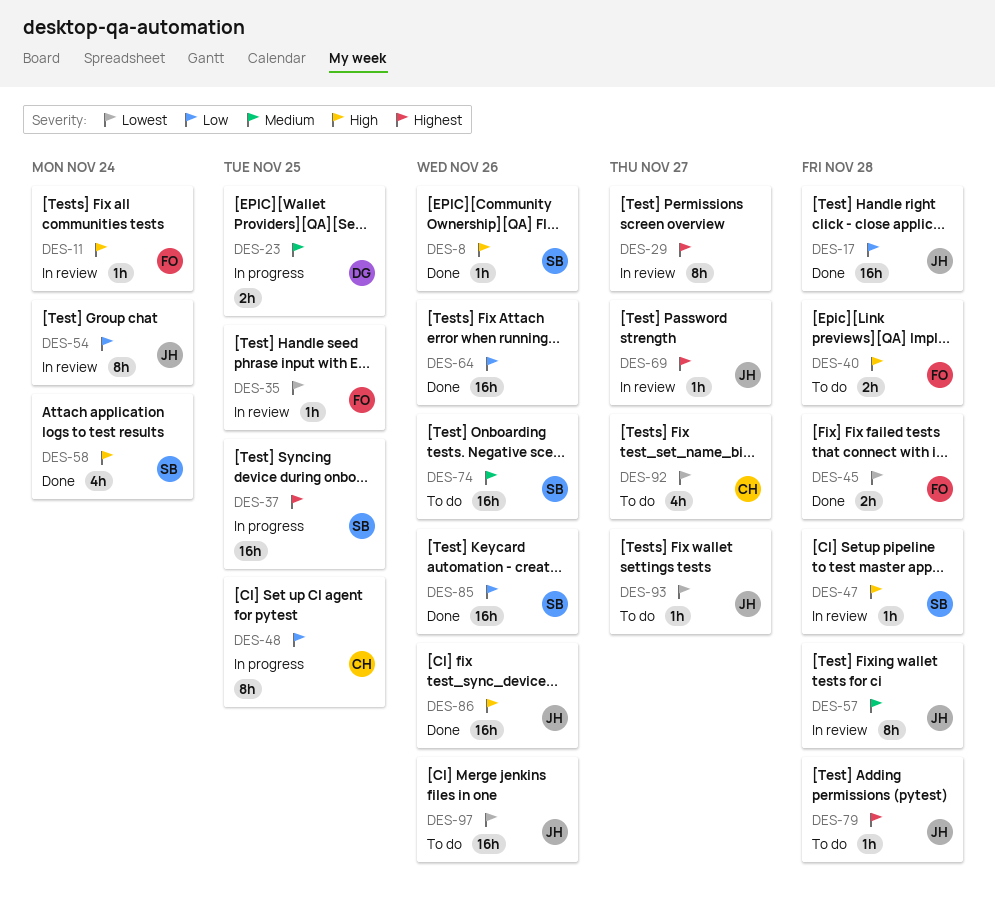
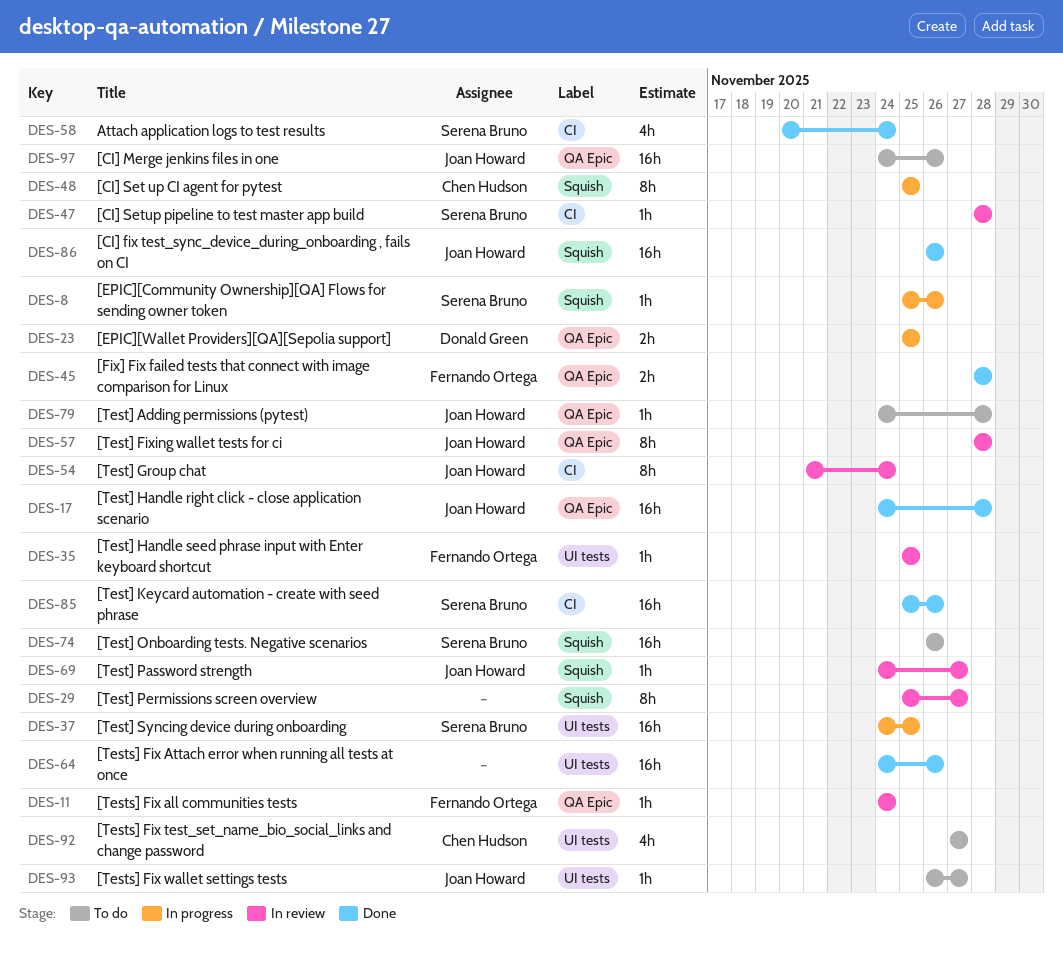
DES-8, status: Done -> In progress
DES-40: present -> none

